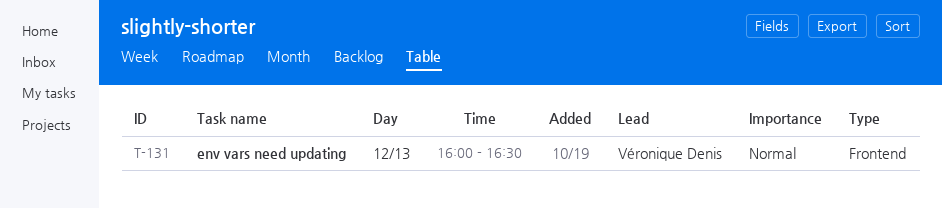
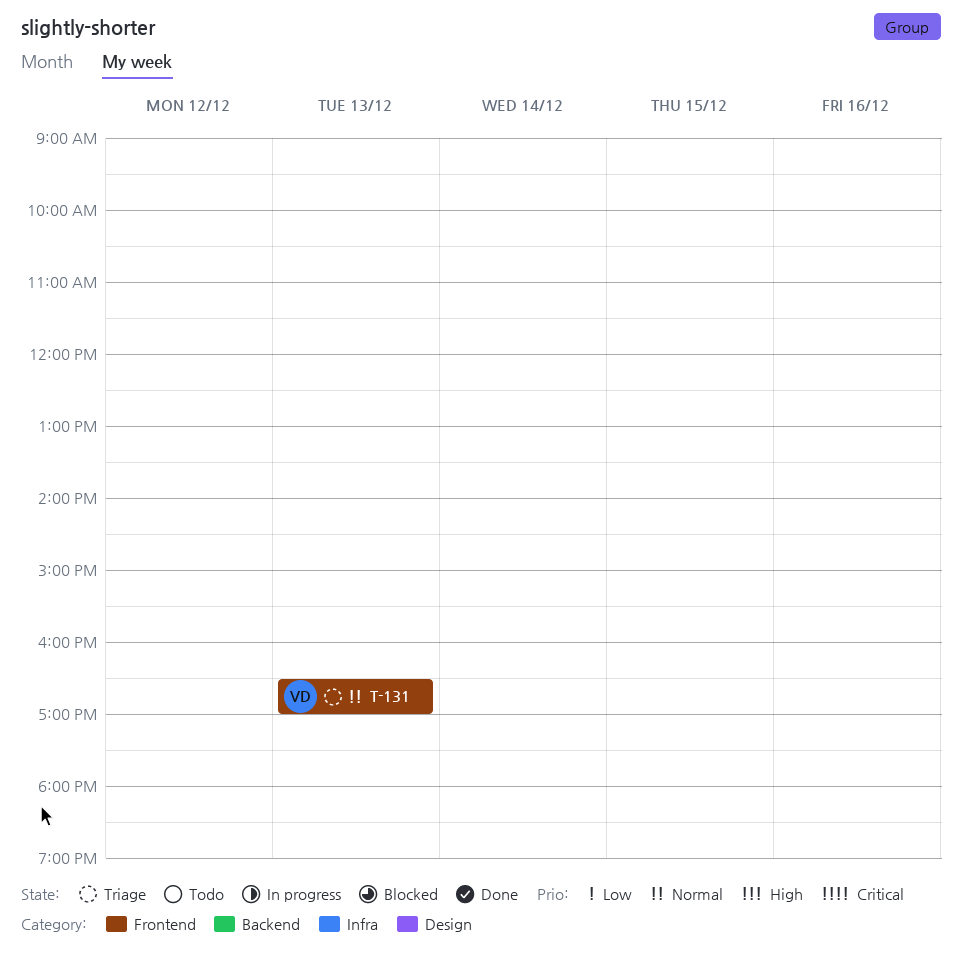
T-131, begins: 16:00 -> 16:30
T-131, ends: 16:30 -> 17:00

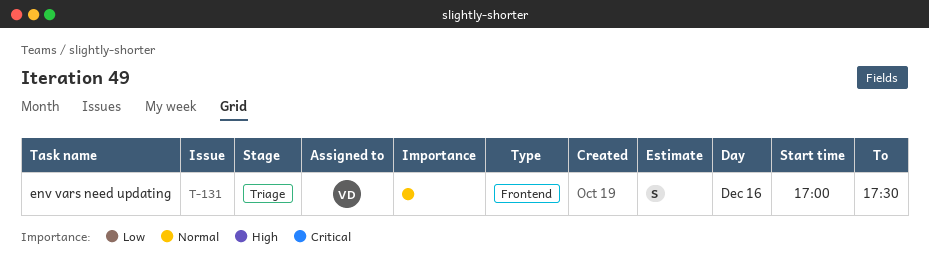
T-131, day: Dec 13 -> Dec 16
T-131, begins: 16:30 -> 17:00
T-131, ends: 17:00 -> 17:30

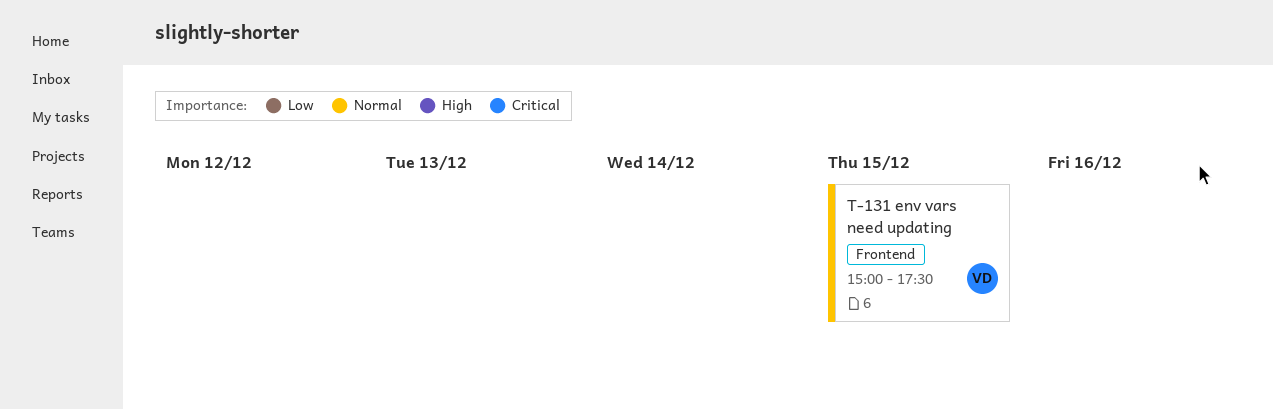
T-131, day: Dec 16 -> Dec 15
T-131, begins: 17:00 -> 15:00

